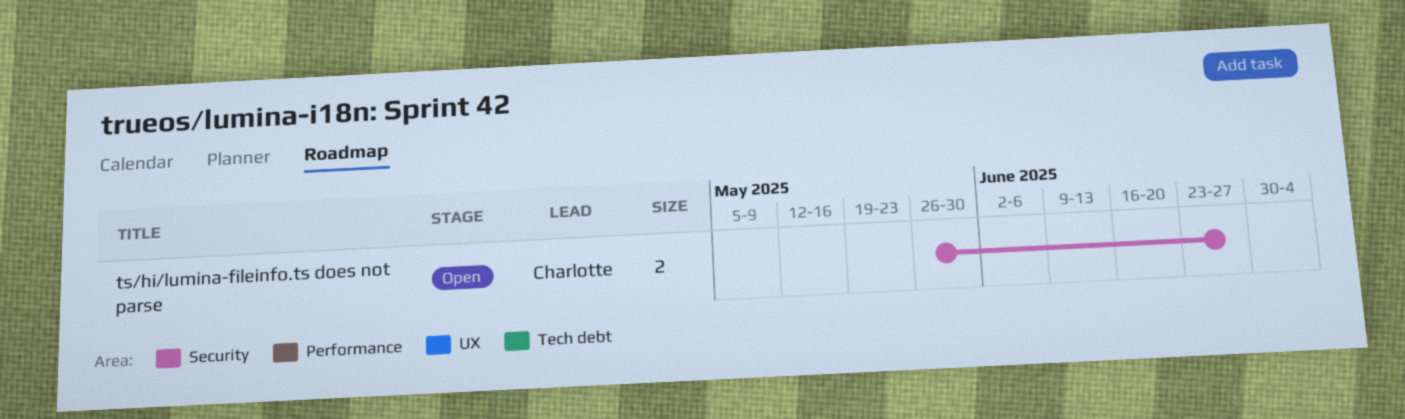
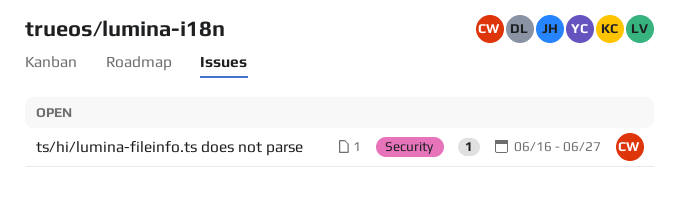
ts/hi/lumina-fileinfo.ts does not parse, estimate: 2 -> 1
ts/hi/lumina-fileinfo.ts does not parse, start: May 26 -> Jun 16

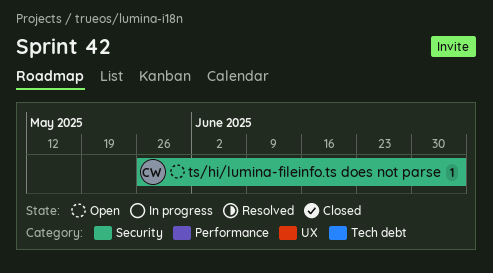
ts/hi/lumina-fileinfo.ts does not parse, start: Jun 16 -> May 26
ts/hi/lumina-fileinfo.ts does not parse, due: Jun 27 -> Jul 4

